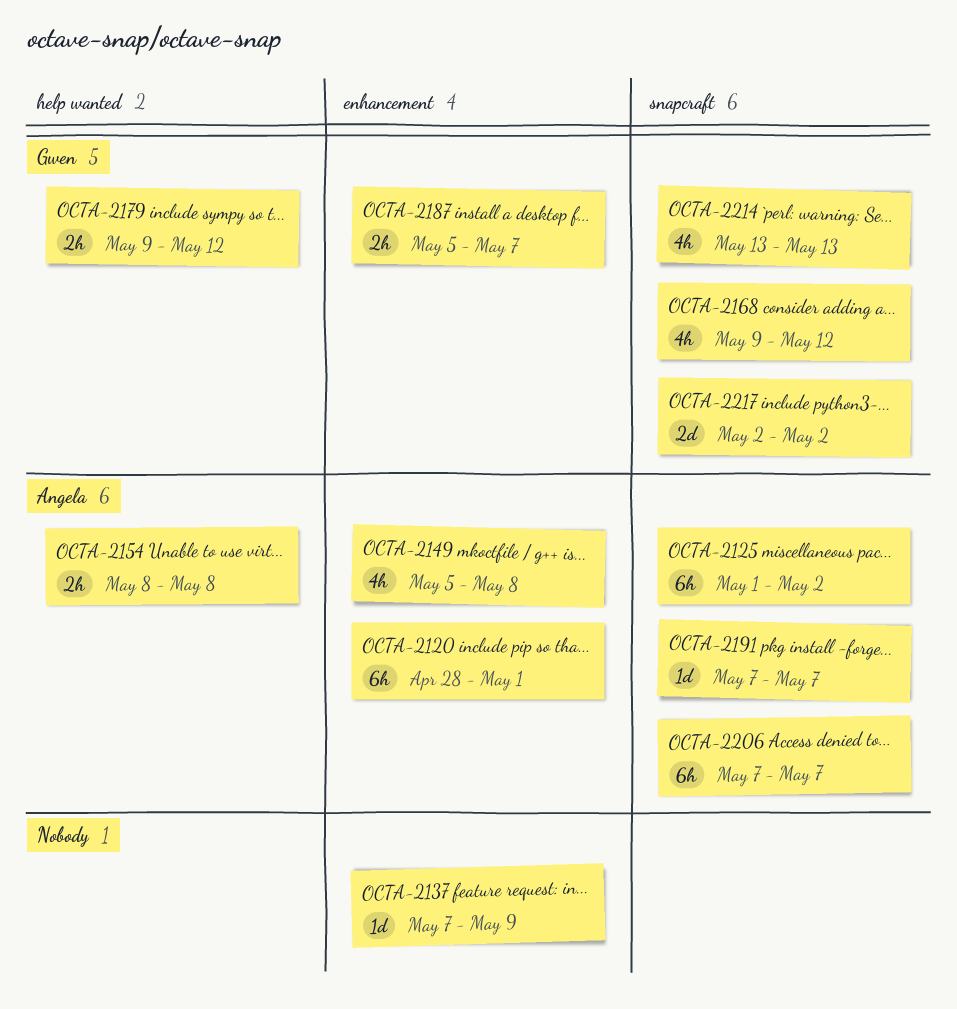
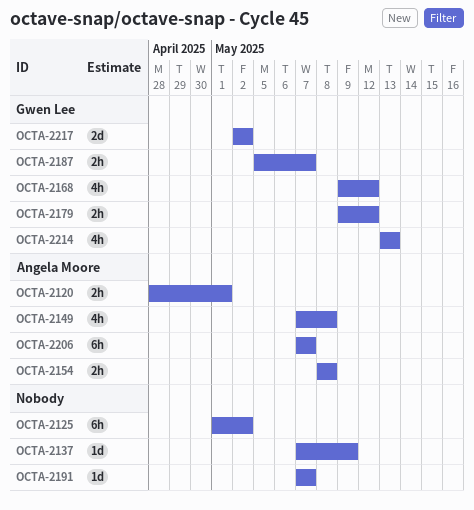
OCTA-2120, estimate: 6h -> 2h
OCTA-2125, owner: Angela Moore -> none
OCTA-2149, start: May 5 -> May 7
OCTA-2191, owner: Angela Moore -> none

